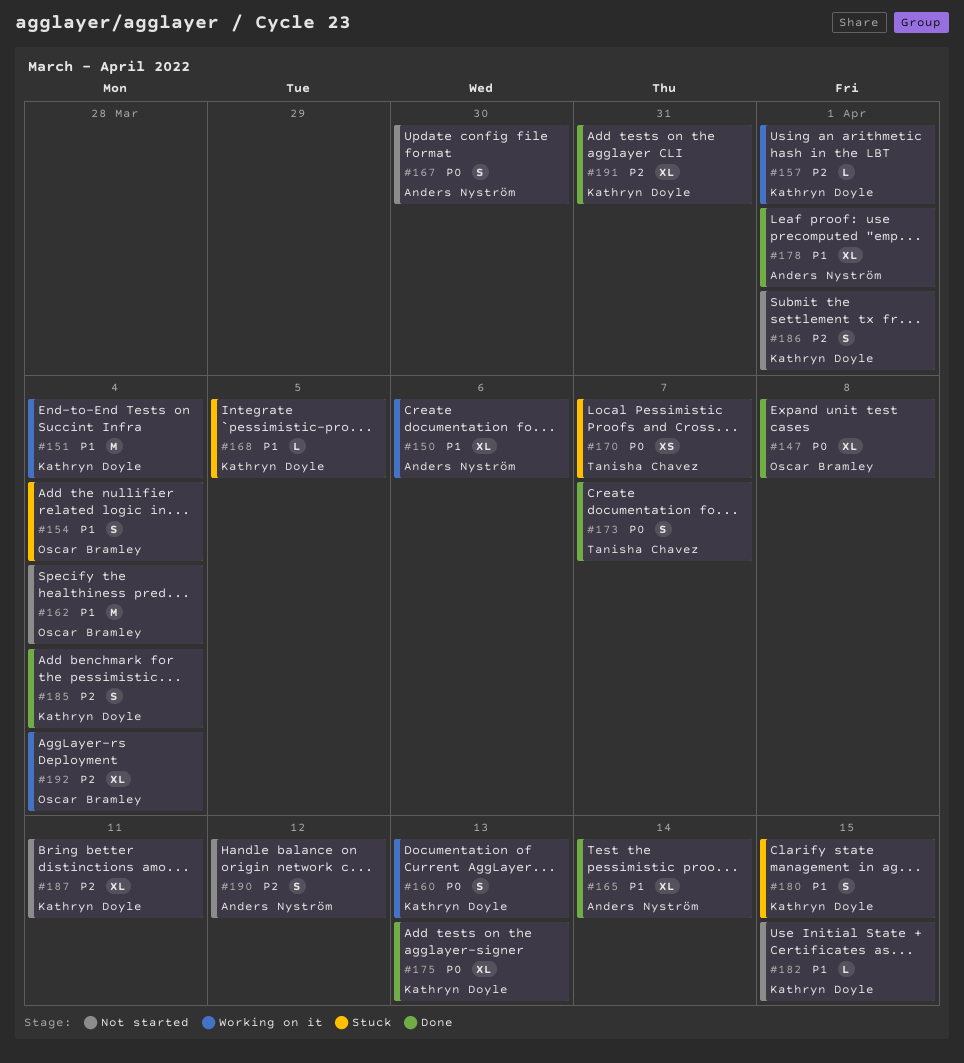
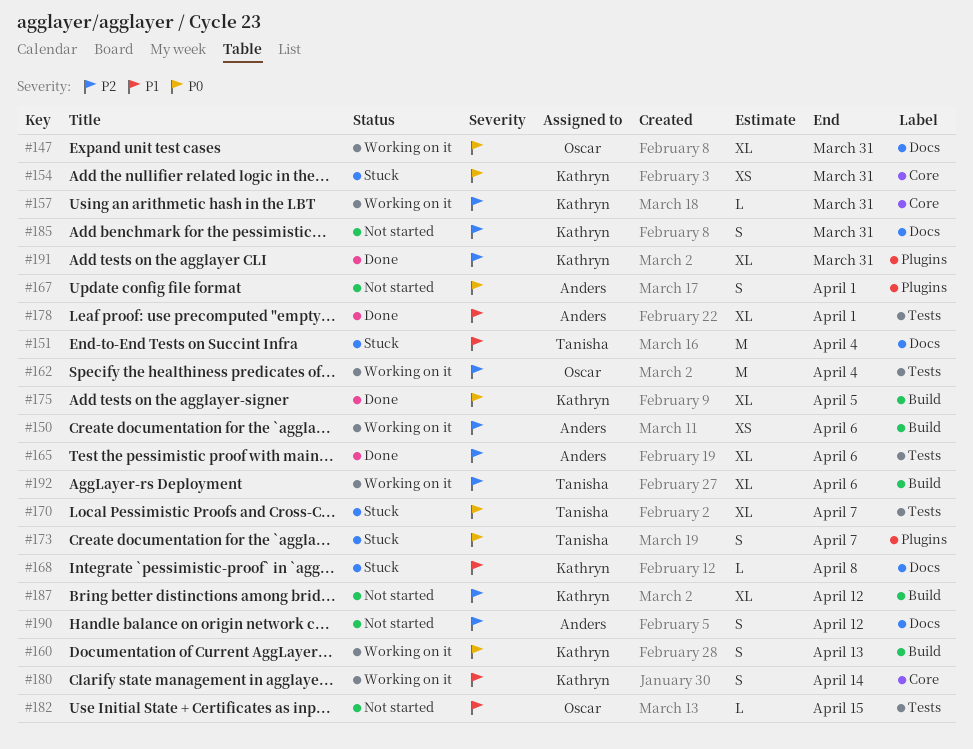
#147, status: Done -> Working on it
#147, due: Apr 8 -> Mar 31
#150, priority: P1 -> P2
#150, estimate: XL -> XS
#151, status: Working on it -> Stuck
#151, owner: Kathryn Doyle -> Tanisha Chavez
#154, owner: Oscar Bramley -> Kathryn Doyle
#154, priority: P1 -> P0
#154, estimate: S -> XS
#154, due: Apr 4 -> Mar 31
#157, due: Apr 1 -> Mar 31
#162, status: Not started -> Working on it
#162, priority: P1 -> P2
#165, priority: P1 -> P2
#165, due: Apr 14 -> Apr 6
#167, due: Mar 30 -> Apr 1
#168, due: Apr 5 -> Apr 8
#170, estimate: XS -> XL
#173, status: Done -> Stuck
#175, due: Apr 13 -> Apr 5
#180, status: Stuck -> Working on it
#180, due: Apr 15 -> Apr 14
#182, owner: Kathryn Doyle -> Oscar Bramley
#185, status: Done -> Not started
#185, due: Apr 4 -> Mar 31
#186: present -> none
#187, due: Apr 11 -> Apr 12
#192, owner: Oscar Bramley -> Tanisha Chavez
#192, due: Apr 4 -> Apr 6

